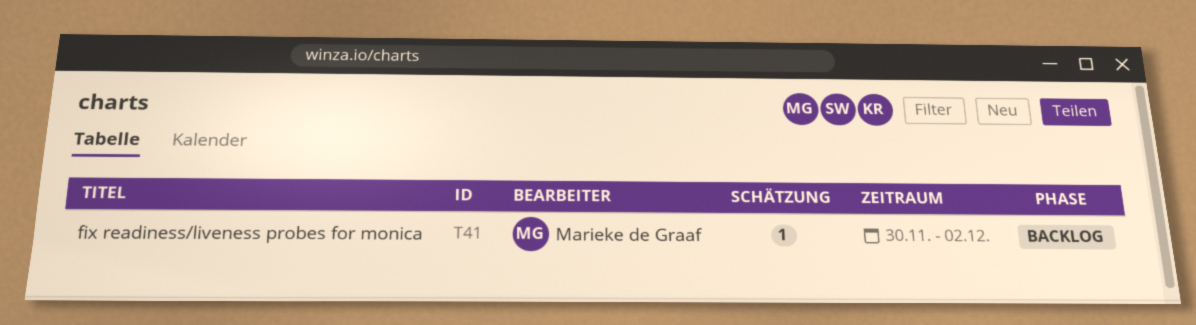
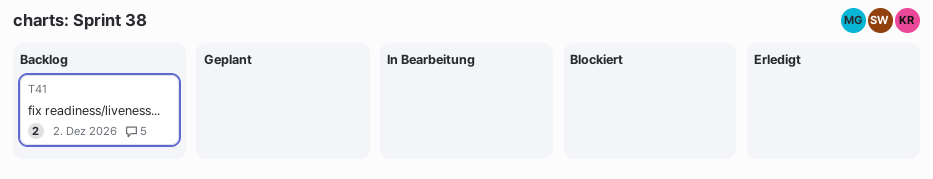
T41, estimate: 1 -> 2

